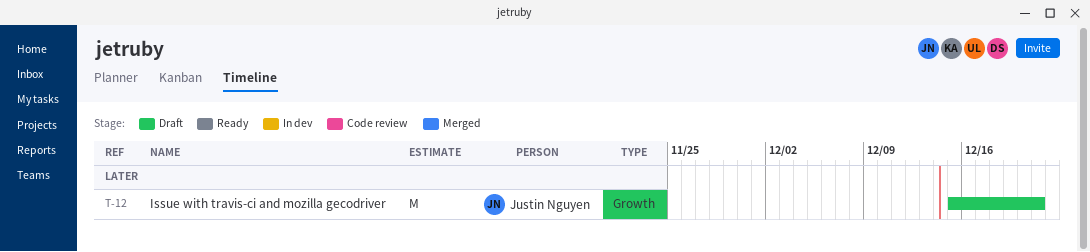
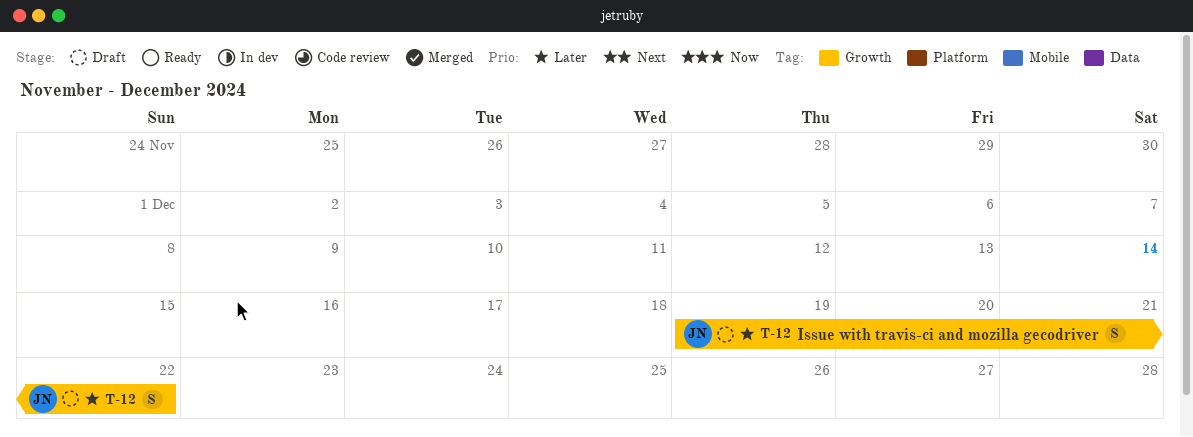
T-12, estimate: M -> S
T-12, start: Dec 15 -> Dec 19
T-12, due: Dec 21 -> Dec 22

